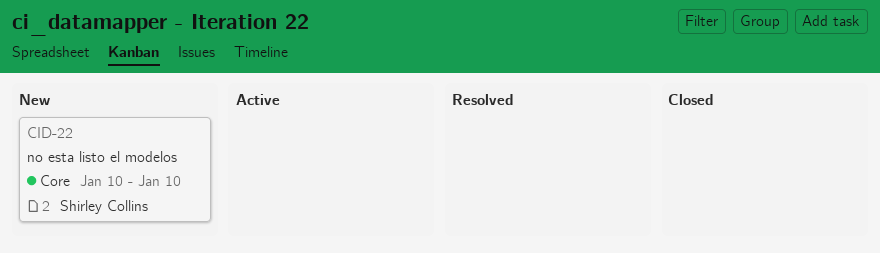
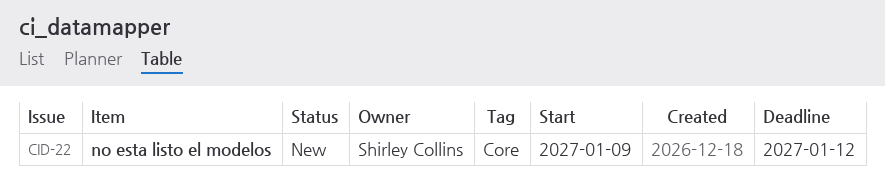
CID-22, start: Jan 10 -> Jan 9
CID-22, due: Jan 10 -> Jan 12

